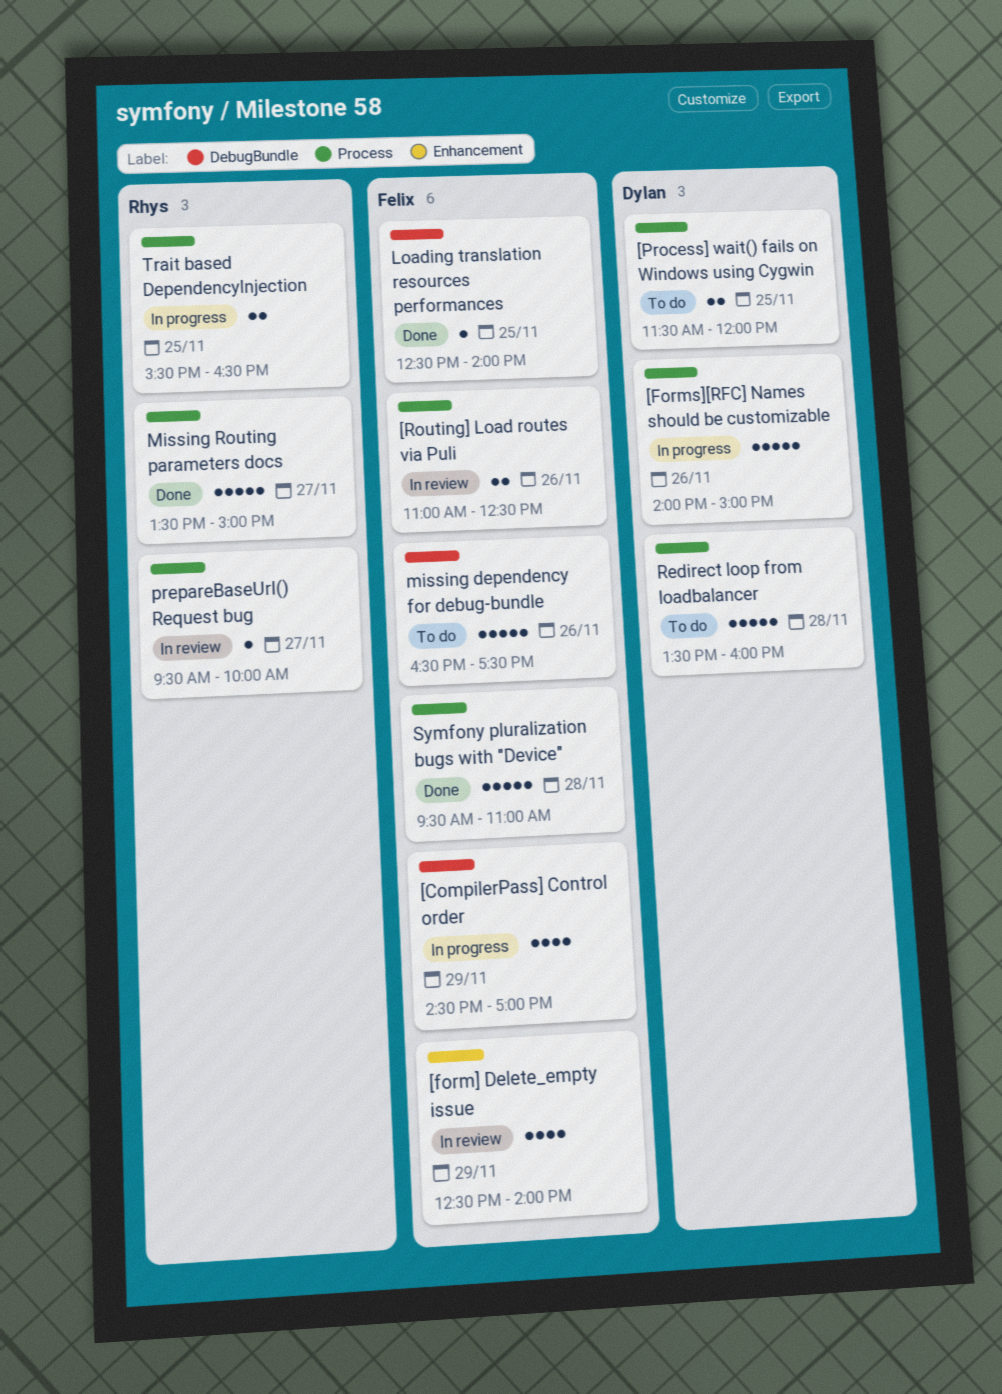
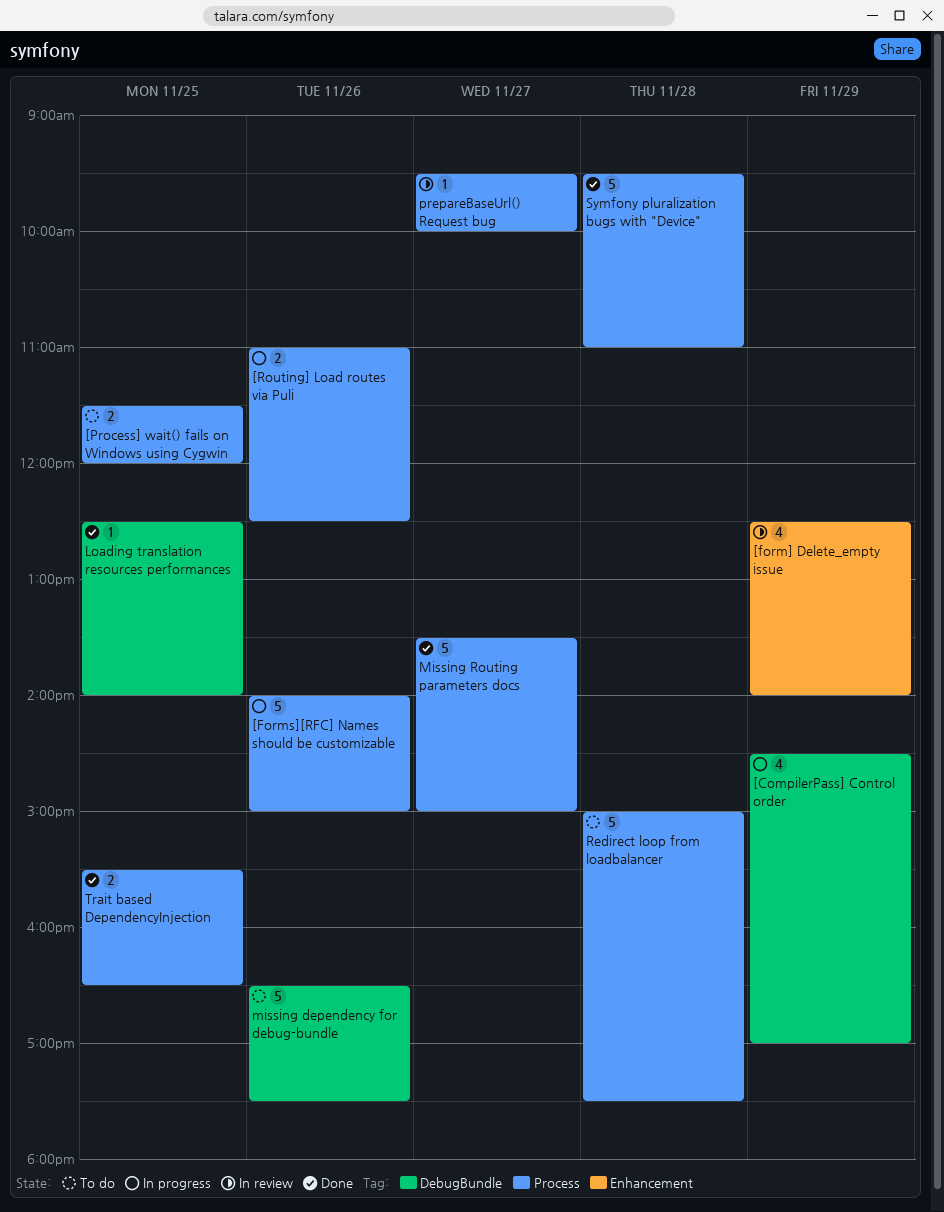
[Routing] Load routes via Puli, status: In review -> In progress
Redirect loop from loadbalancer, begins: 13:30 -> 15:00
Redirect loop from loadbalancer, ends: 16:00 -> 17:30
Trait based DependencyInjection, status: In progress -> Done

